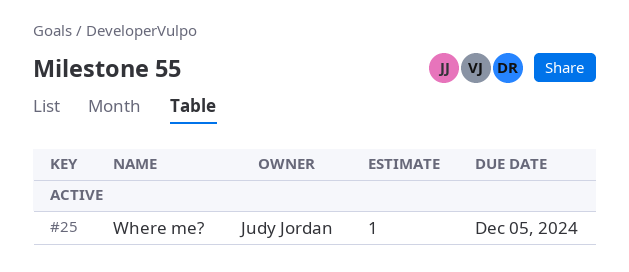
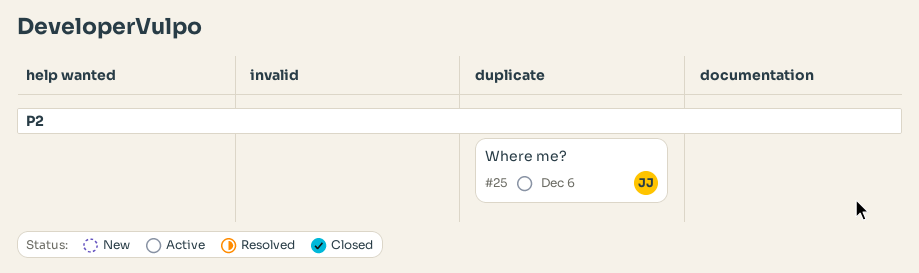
#25, due: Dec 5 -> Dec 6

